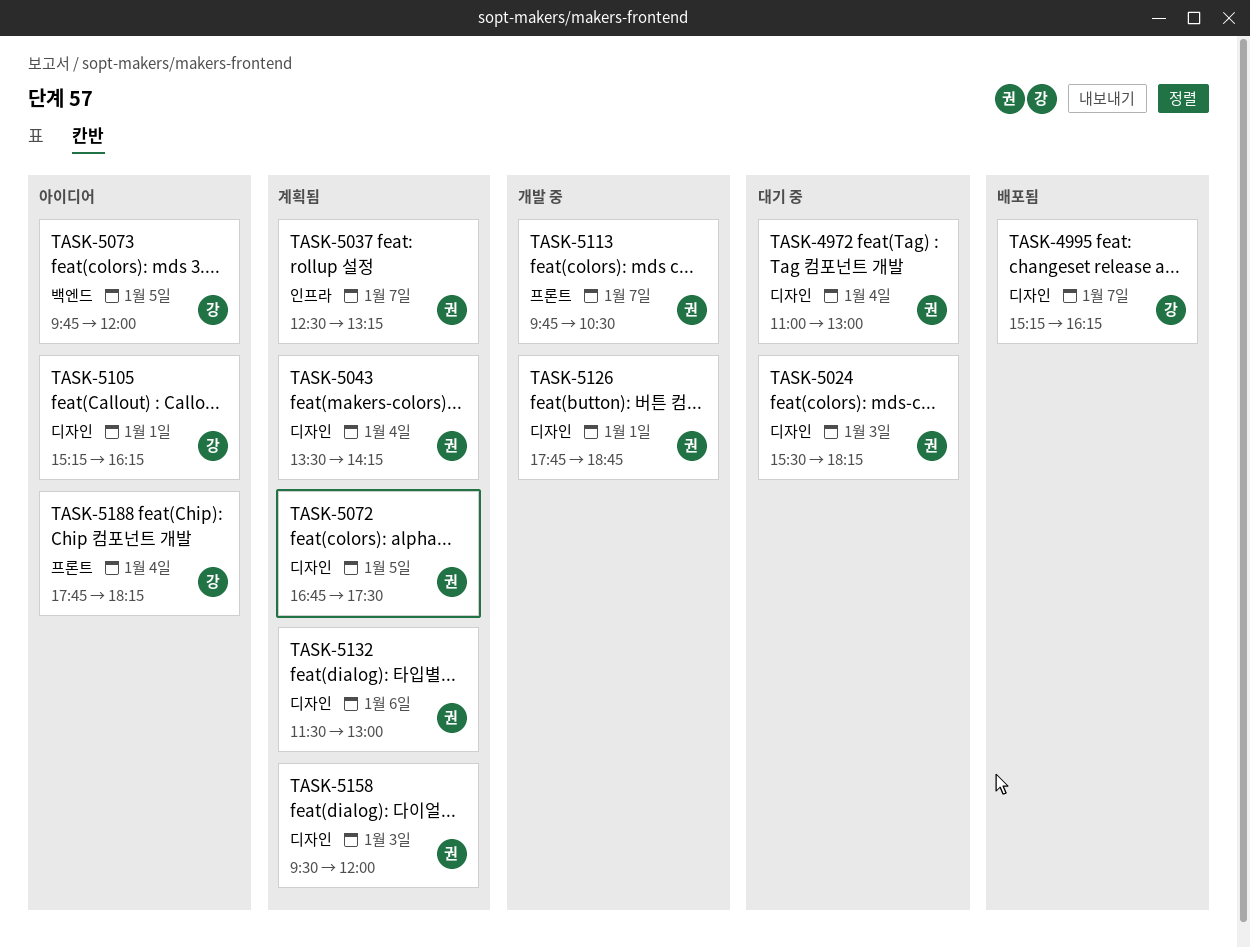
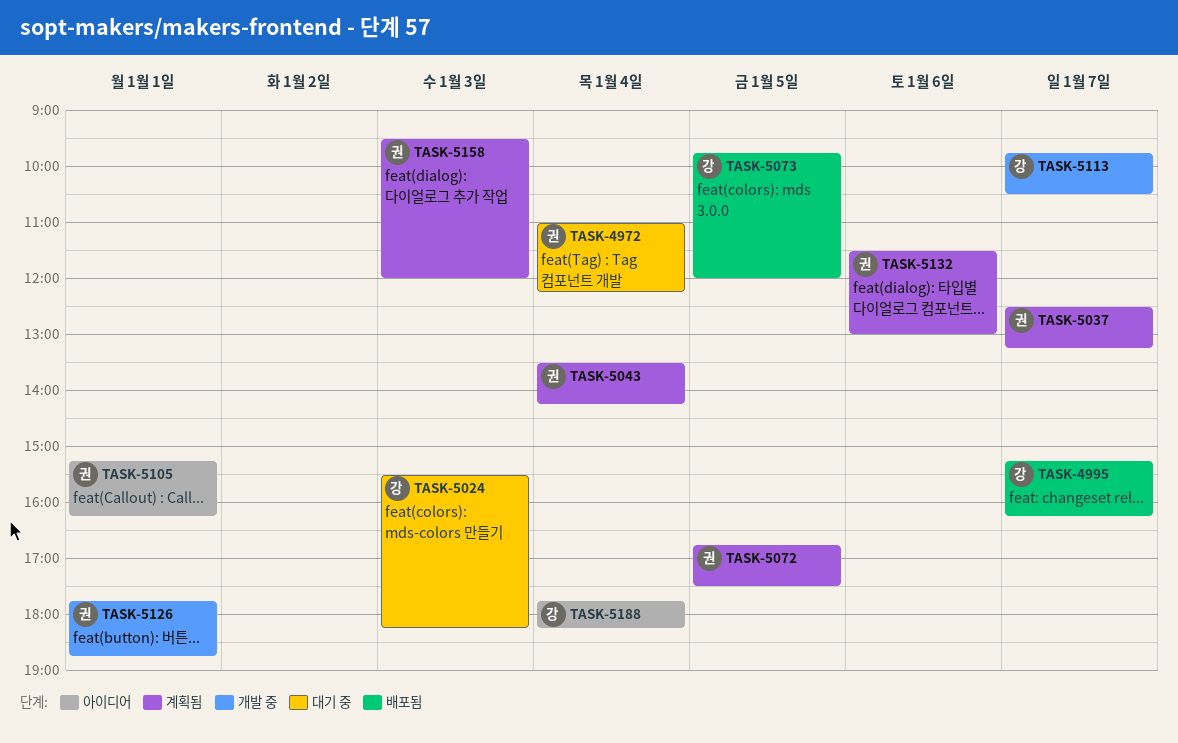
TASK-4972, ends: 13:00 -> 12:15
TASK-5024, owner: 권 -> 강
TASK-5073, status: 아이디어 -> 배포됨
TASK-5105, owner: 강 -> 권
TASK-5113, owner: 권 -> 강

